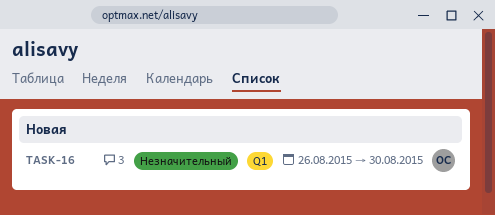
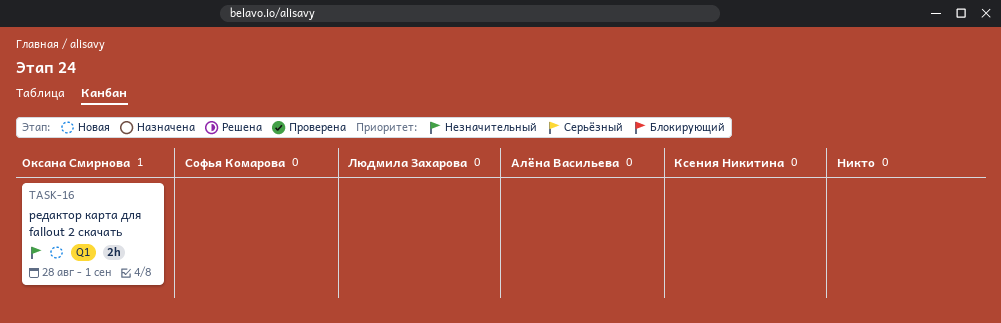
TASK-16, start: Aug 26 -> Aug 28
TASK-16, due: Aug 30 -> Sep 1

